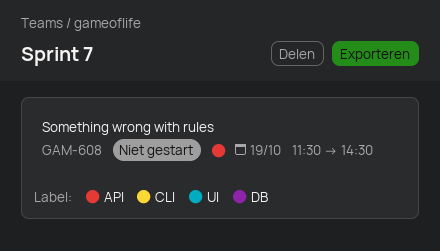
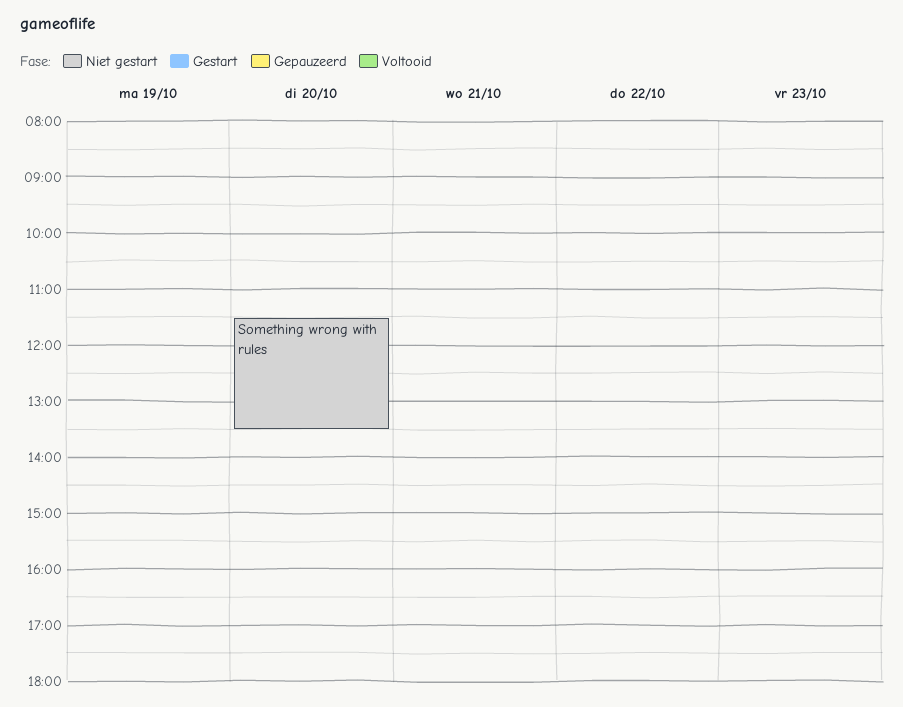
Something wrong with rules, day: Oct 19 -> Oct 20
Something wrong with rules, ends: 14:30 -> 13:30

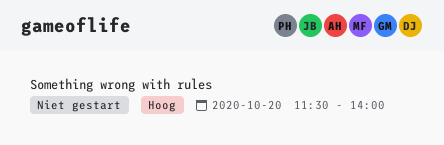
Something wrong with rules, ends: 13:30 -> 14:00

